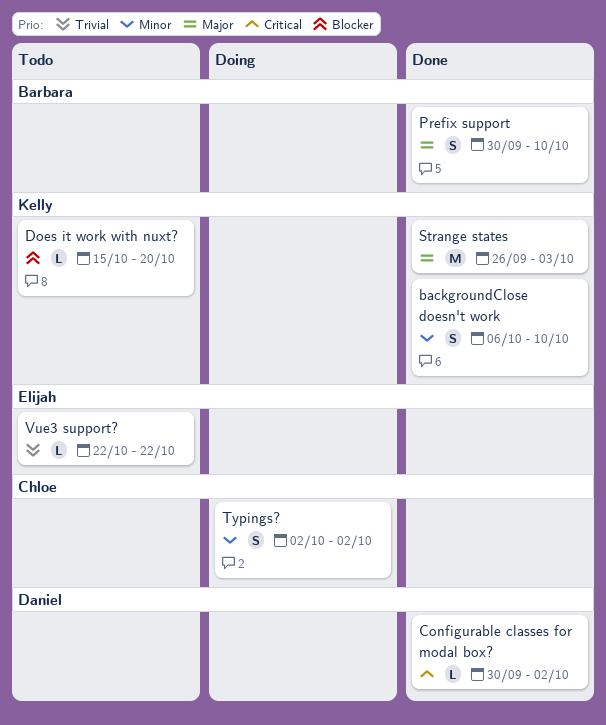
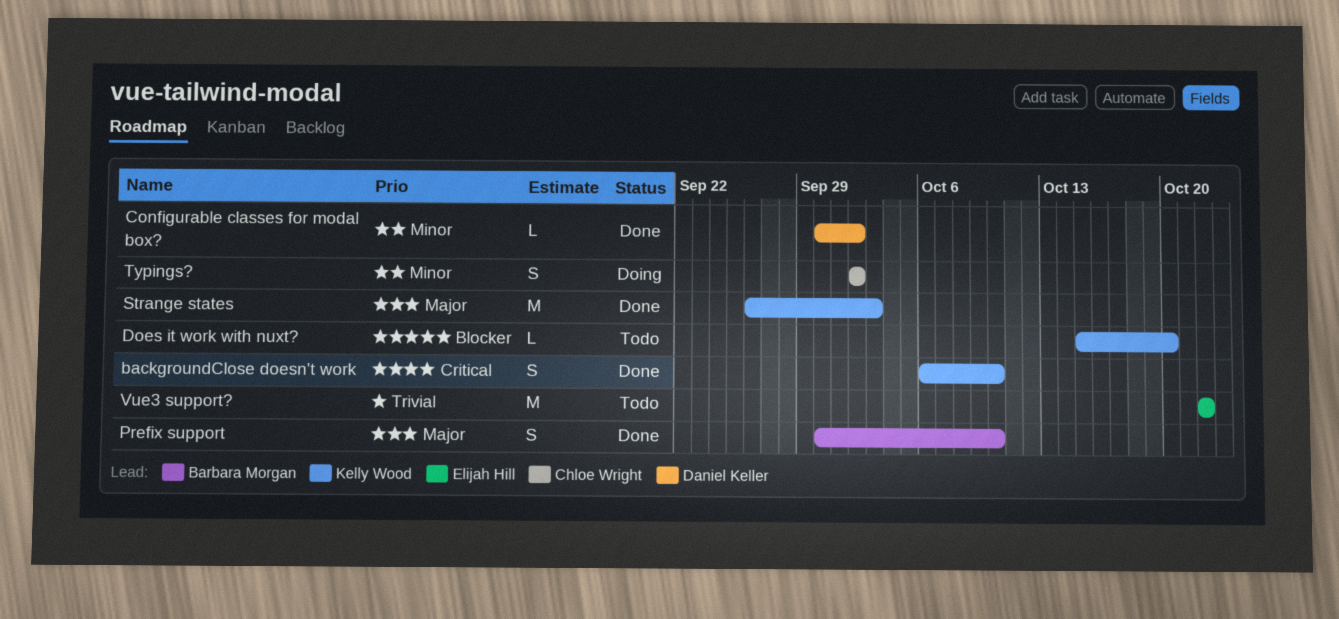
backgroundClose doesn't work, priority: Minor -> Critical
Configurable classes for modal box?, priority: Critical -> Minor
Vue3 support?, estimate: L -> M

